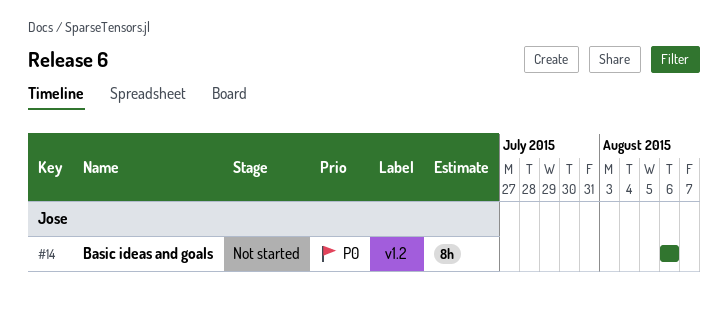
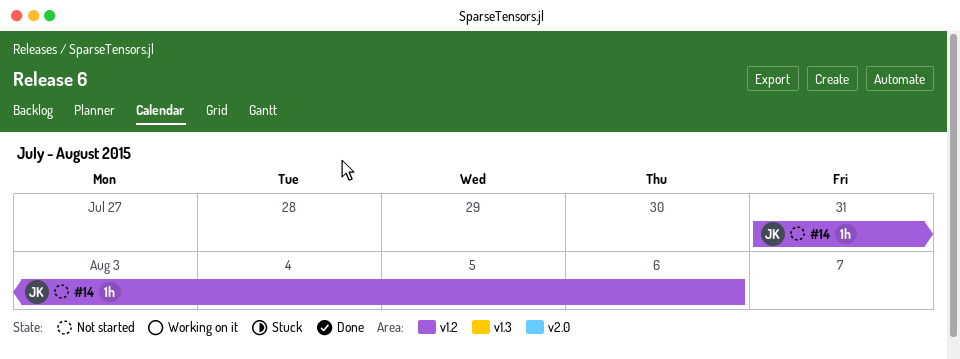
#14, estimate: 8h -> 1h
#14, start: Aug 6 -> Jul 31

